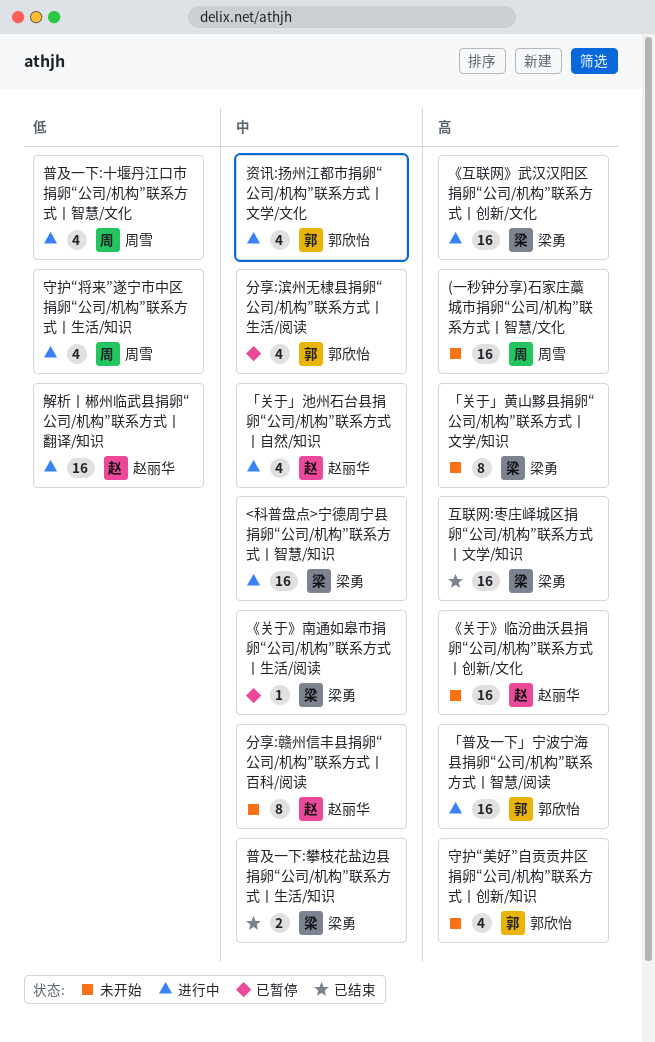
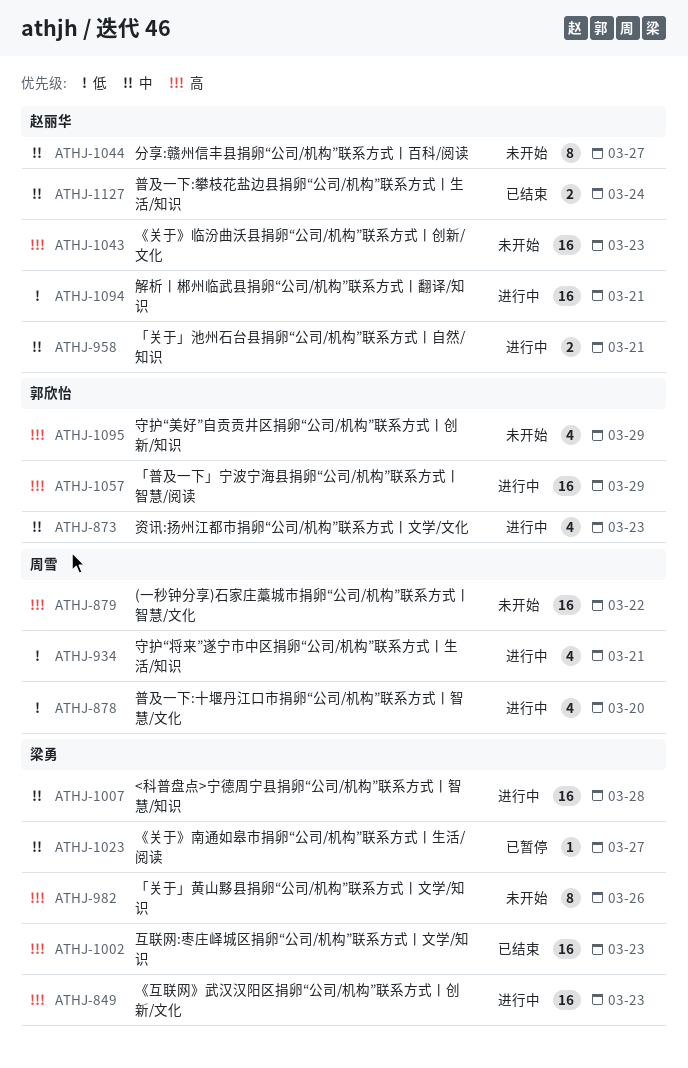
「关于」池州石台县捐卵“公司/机构”联系方式丨自然/知识, estimate: 4 -> 2
分享:滨州无棣县捐卵“公司/机构”联系方式丨生活/阅读: present -> none
普及一下:攀枝花盐边县捐卵“公司/机构”联系方式丨生活/知识, owner: 梁勇 -> 赵丽华

